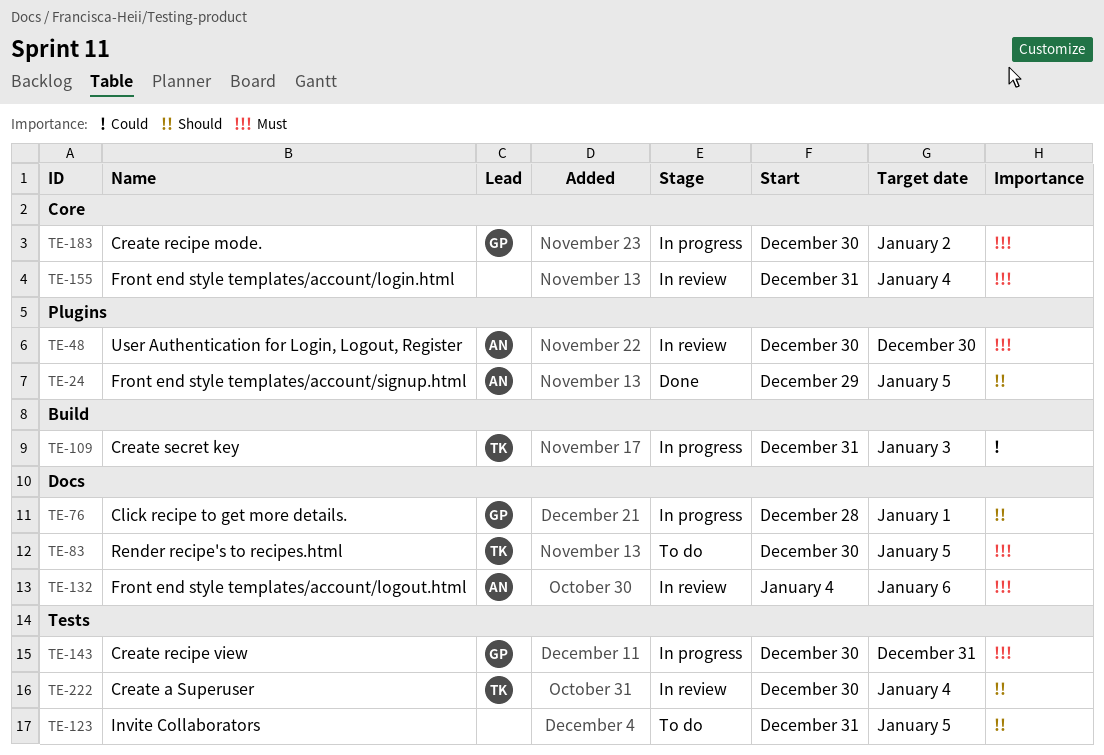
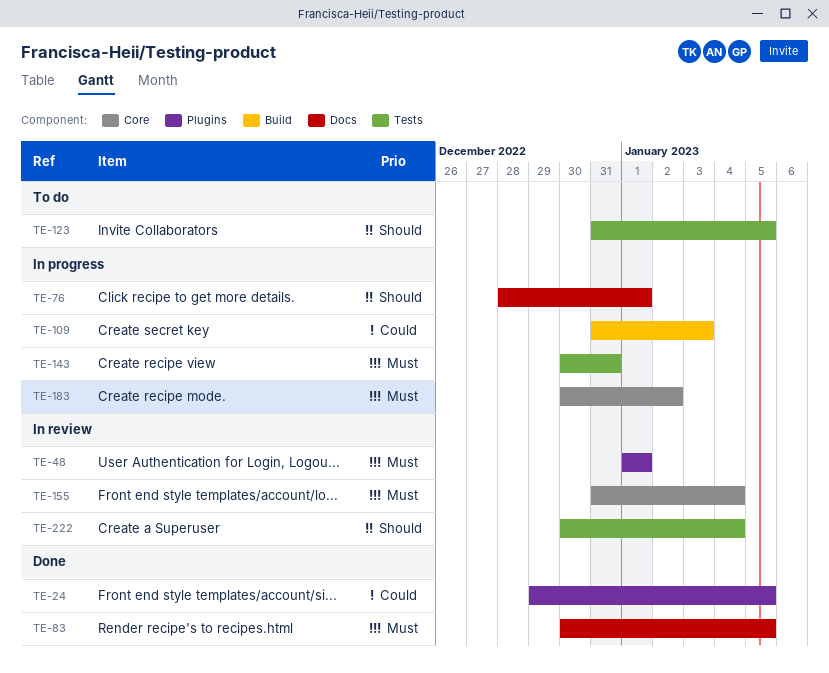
TE-24, priority: Should -> Could
TE-48, start: Dec 30 -> Jan 1
TE-48, due: Dec 30 -> Jan 1
TE-83, status: To do -> Done
TE-132: present -> none

